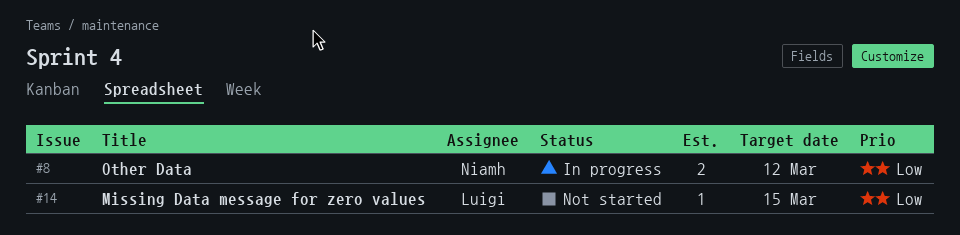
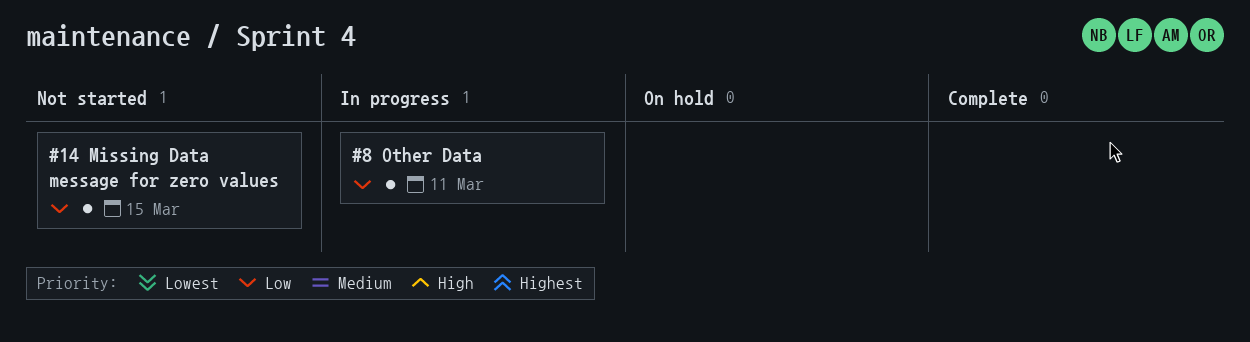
#8, estimate: 2 -> 1
#8, due: Mar 12 -> Mar 11

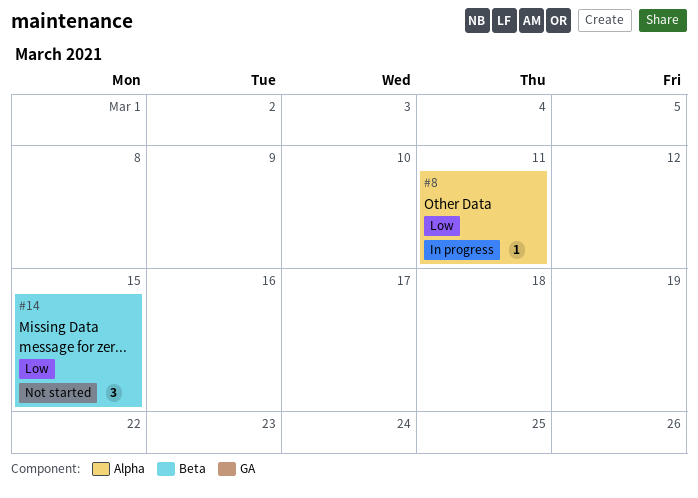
#14, estimate: 1 -> 3

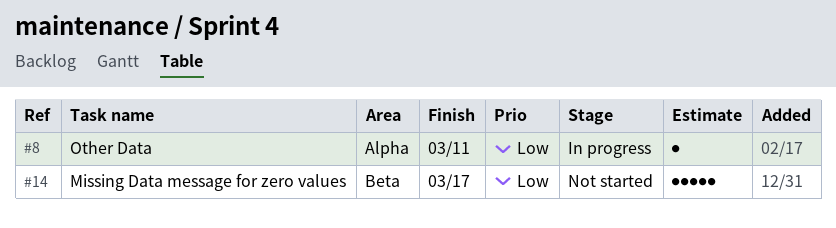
#14, estimate: 3 -> 5
#14, due: Mar 15 -> Mar 17

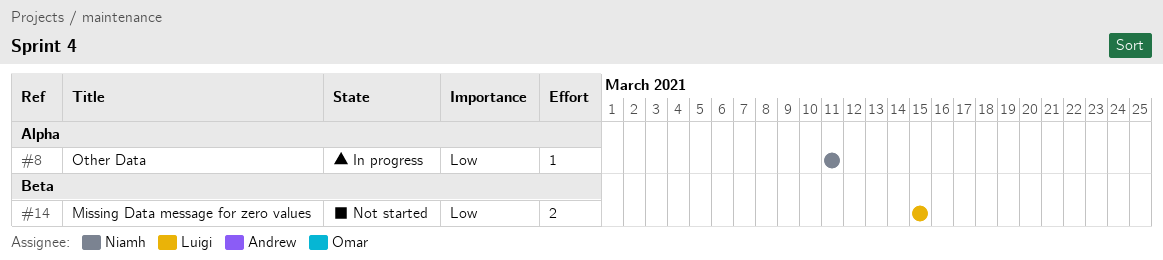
#14, estimate: 5 -> 2
#14, due: Mar 17 -> Mar 15

